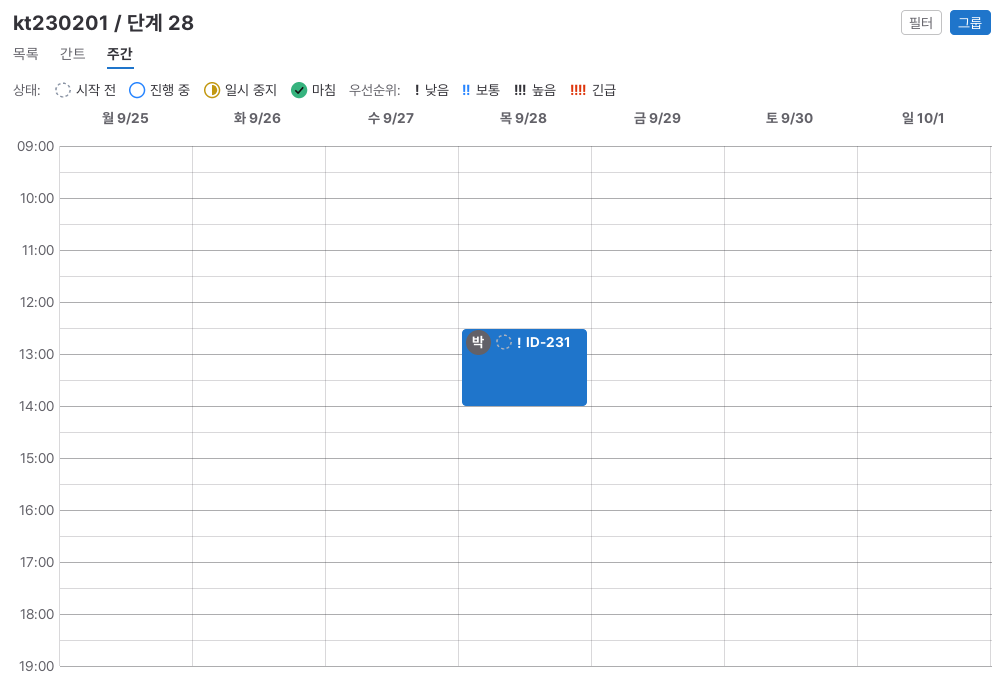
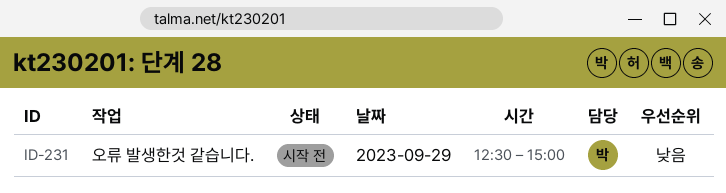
ID-231, day: Sep 28 -> Sep 29
ID-231, ends: 14:00 -> 15:00

